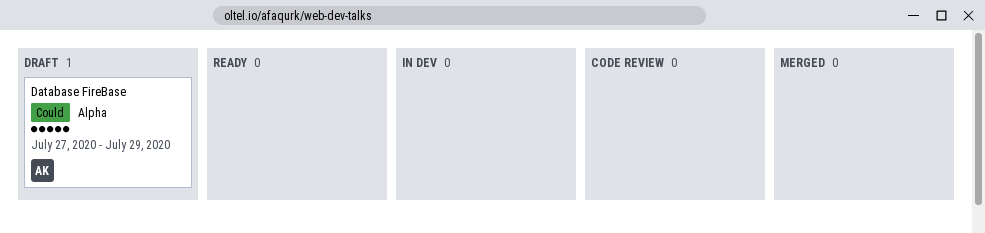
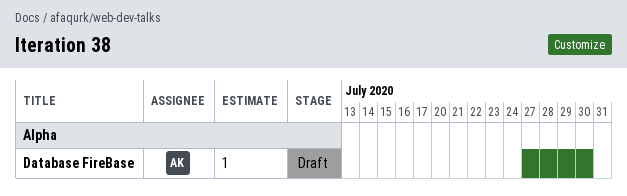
Database FireBase, estimate: 5 -> 1
Database FireBase, due: Jul 29 -> Jul 30

